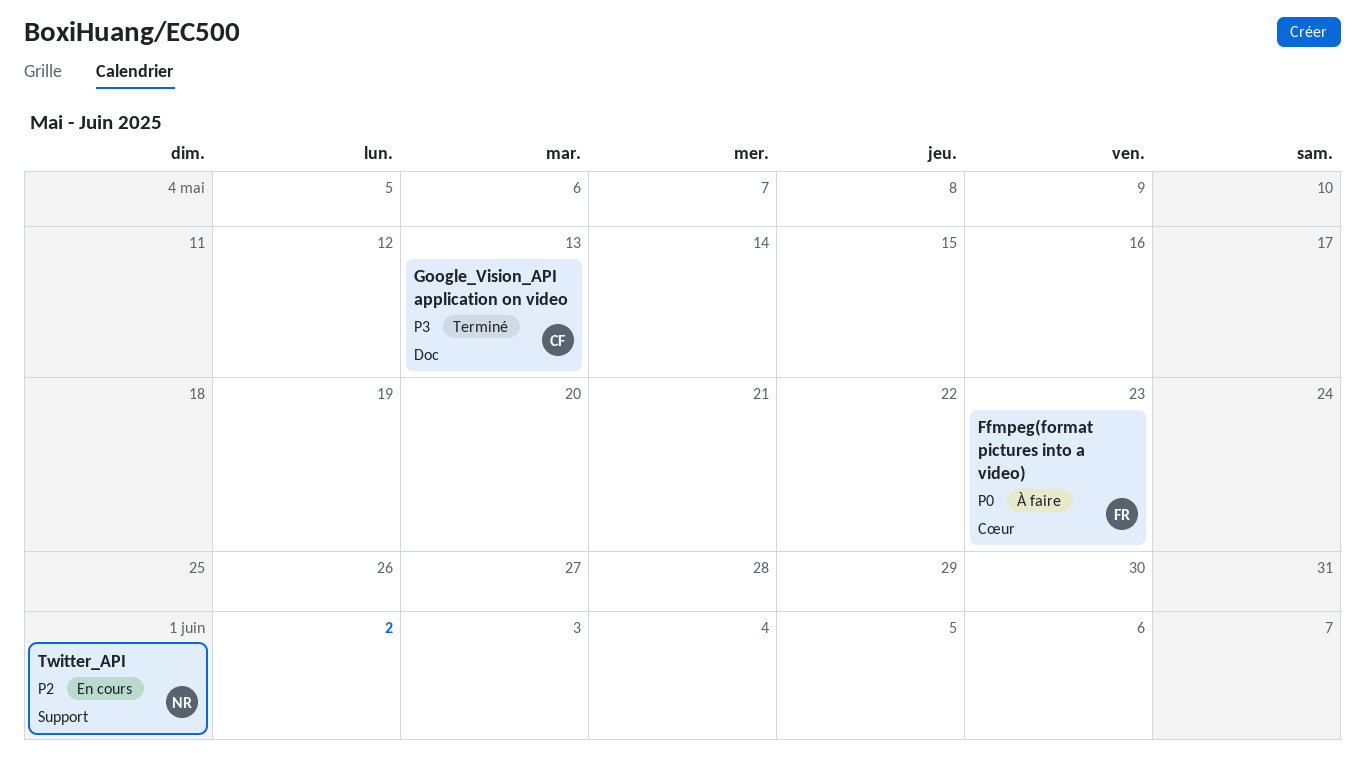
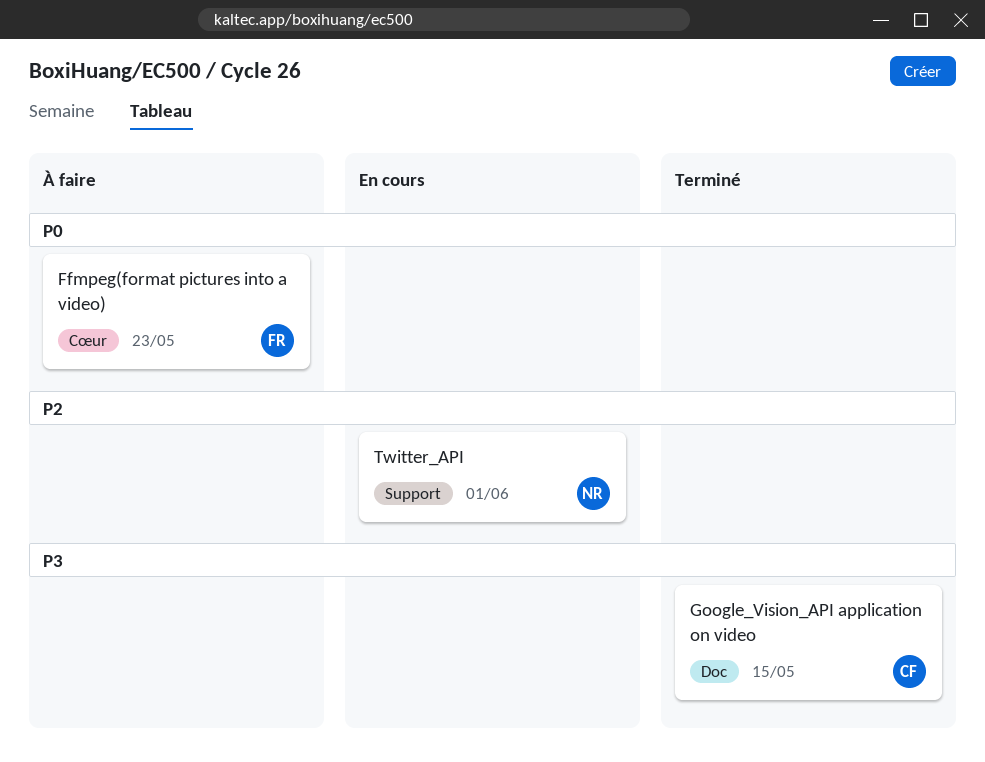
Google_Vision_API application on video, due: May 13 -> May 15

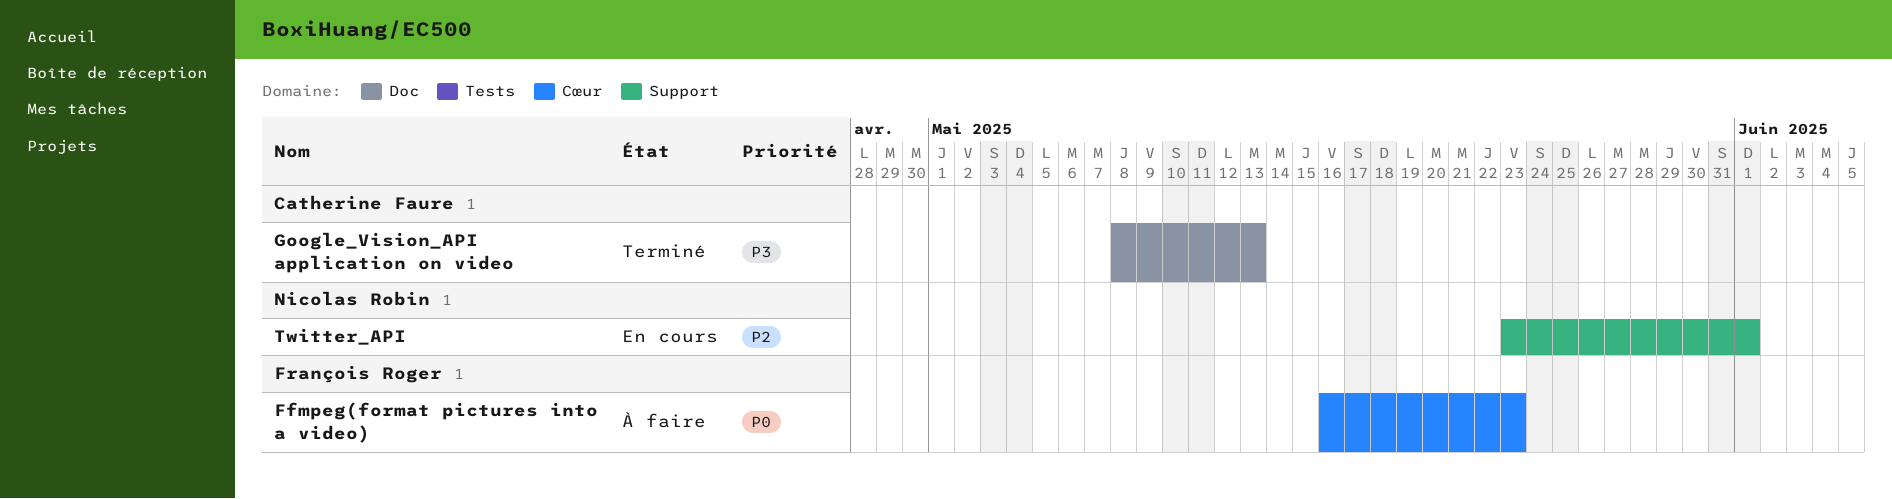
Google_Vision_API application on video, due: May 15 -> May 13

